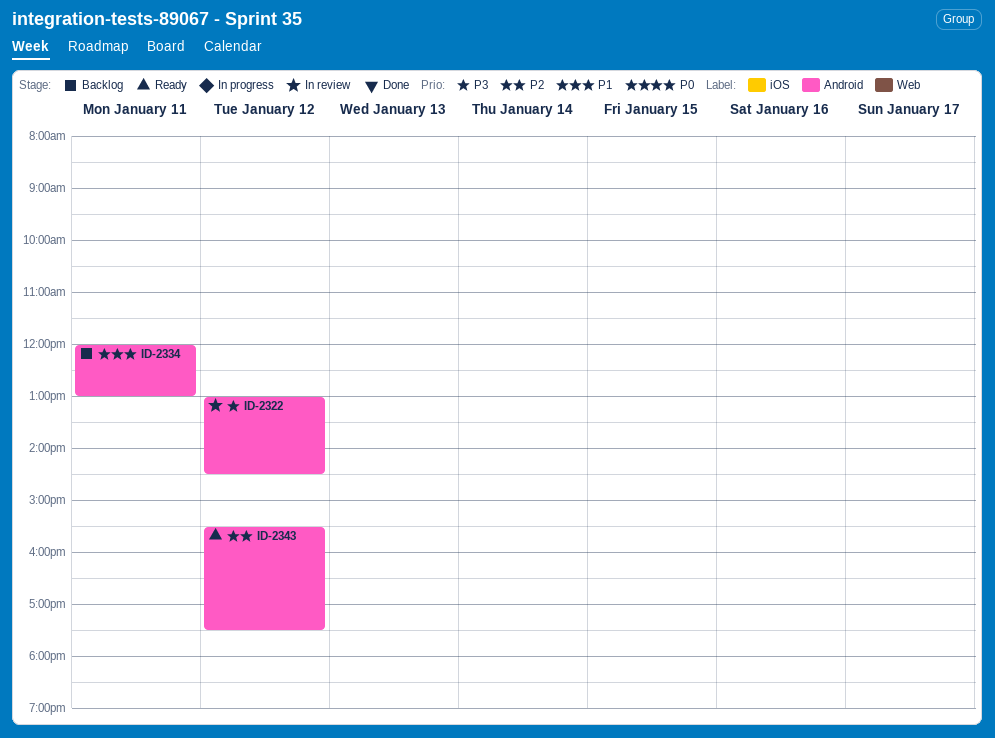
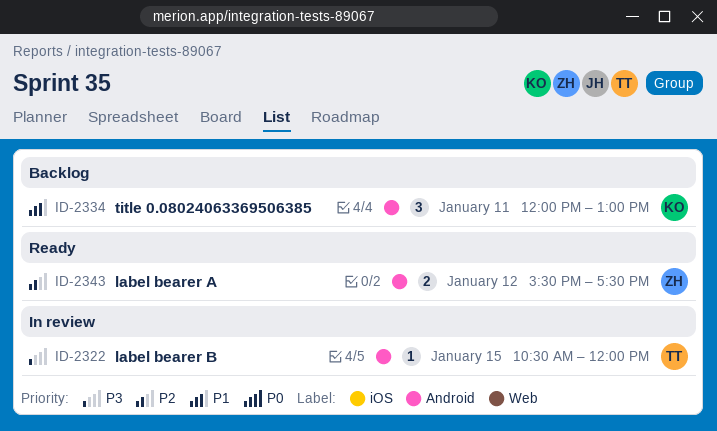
ID-2322, day: Jan 12 -> Jan 15
ID-2322, begins: 13:00 -> 10:30
ID-2322, ends: 14:30 -> 12:00

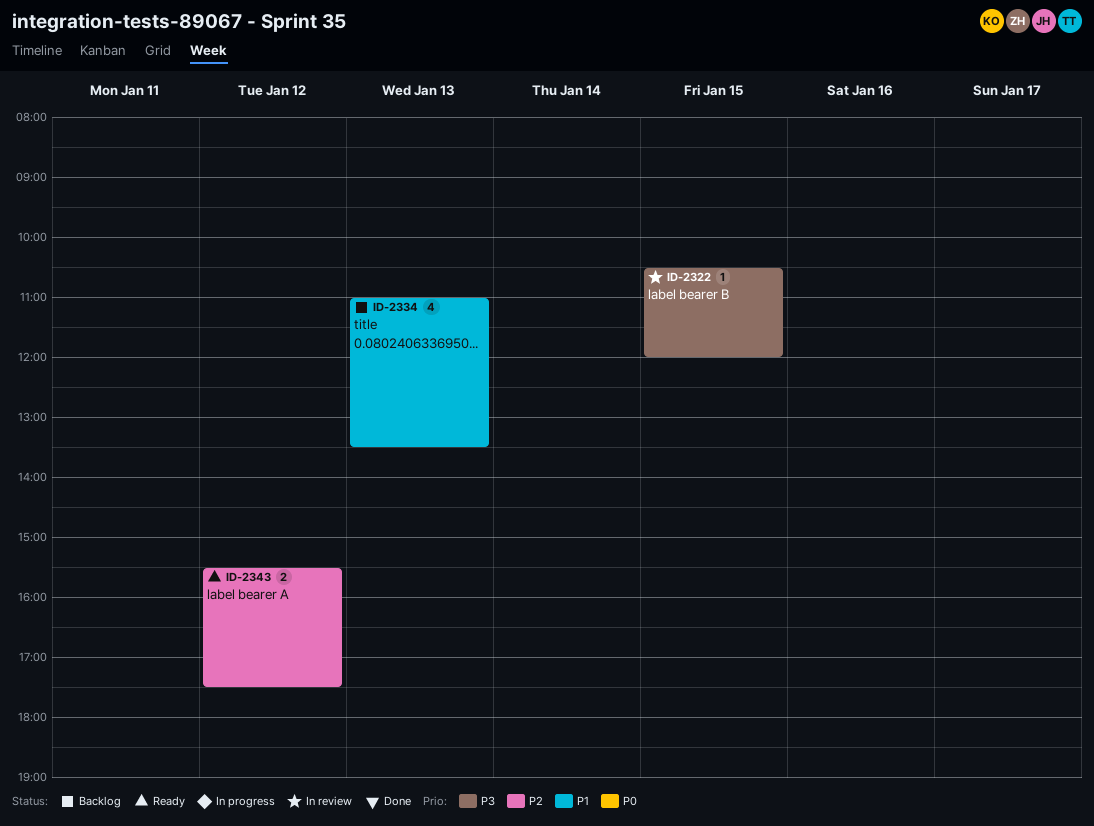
ID-2334, estimate: 3 -> 4
ID-2334, day: Jan 11 -> Jan 13
ID-2334, begins: 12:00 -> 11:00
ID-2334, ends: 13:00 -> 13:30

